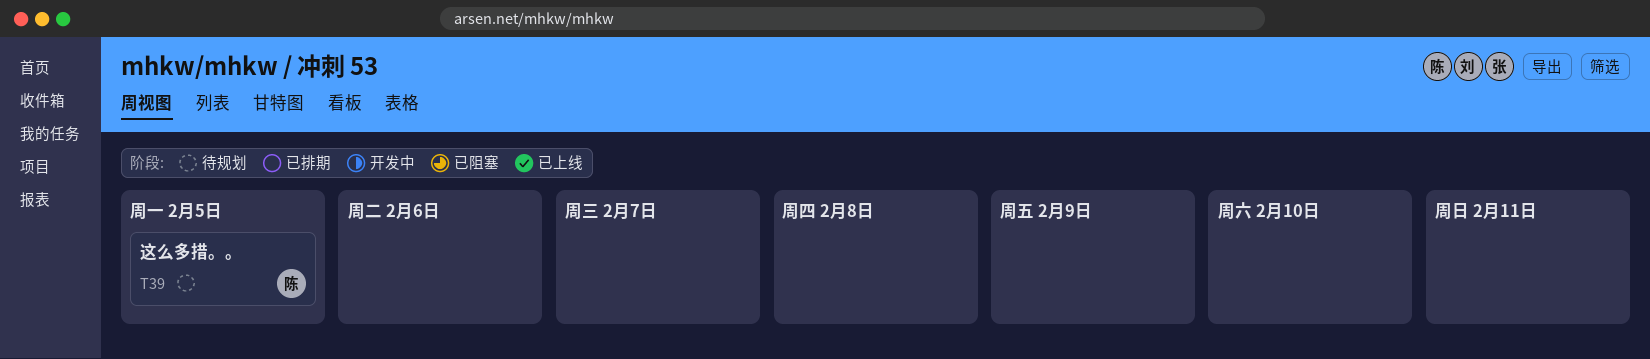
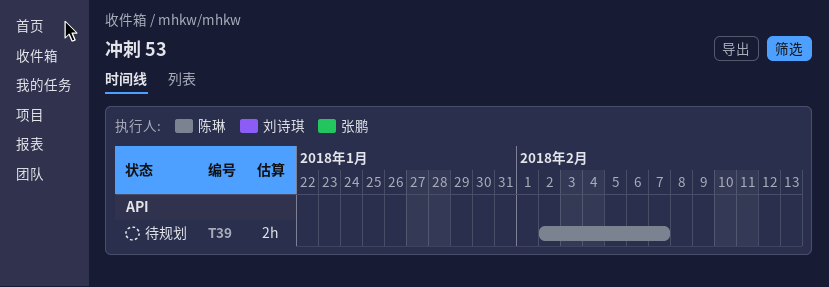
T39, due: Feb 5 -> Feb 7

